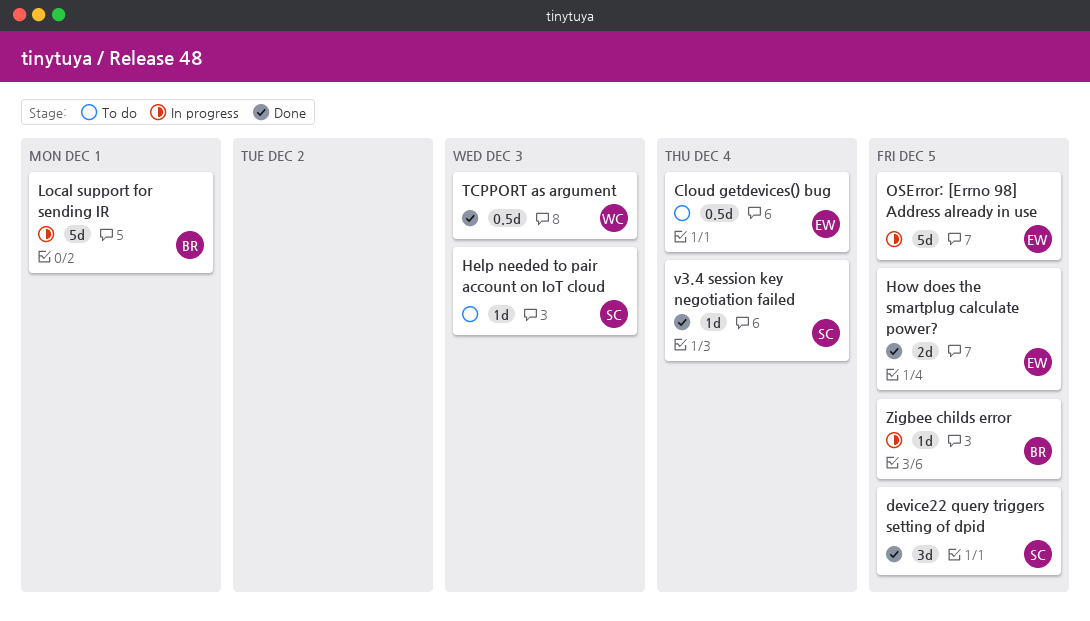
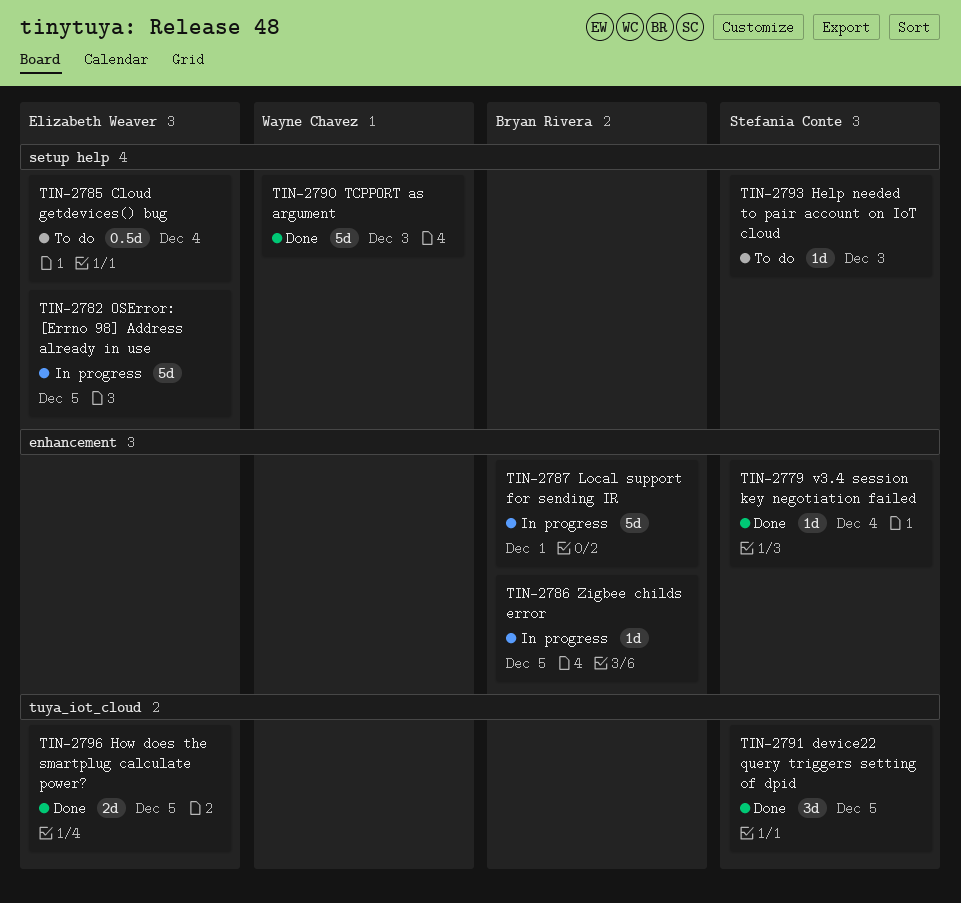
TCPPORT as argument, estimate: 0.5d -> 5d

